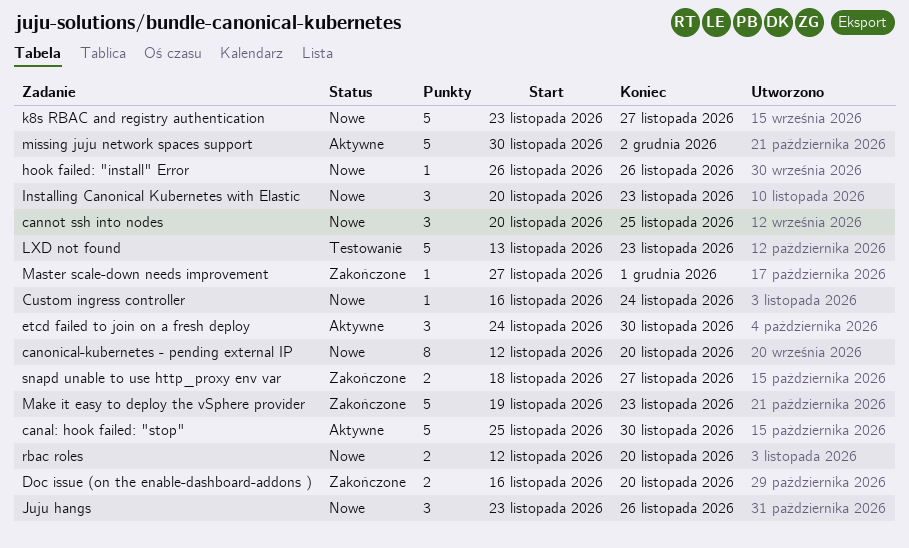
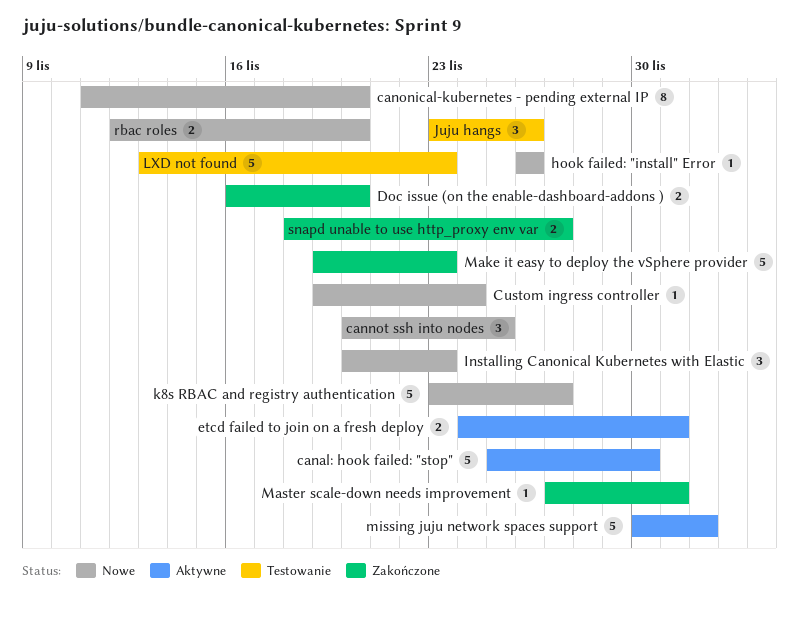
canonical-kubernetes - pending external IP, start: Nov 12 -> Nov 11
Custom ingress controller, start: Nov 16 -> Nov 19
etcd failed to join on a fresh deploy, estimate: 3 -> 2
etcd failed to join on a fresh deploy, due: Nov 30 -> Dec 1
Juju hangs, status: Nowe -> Testowanie

